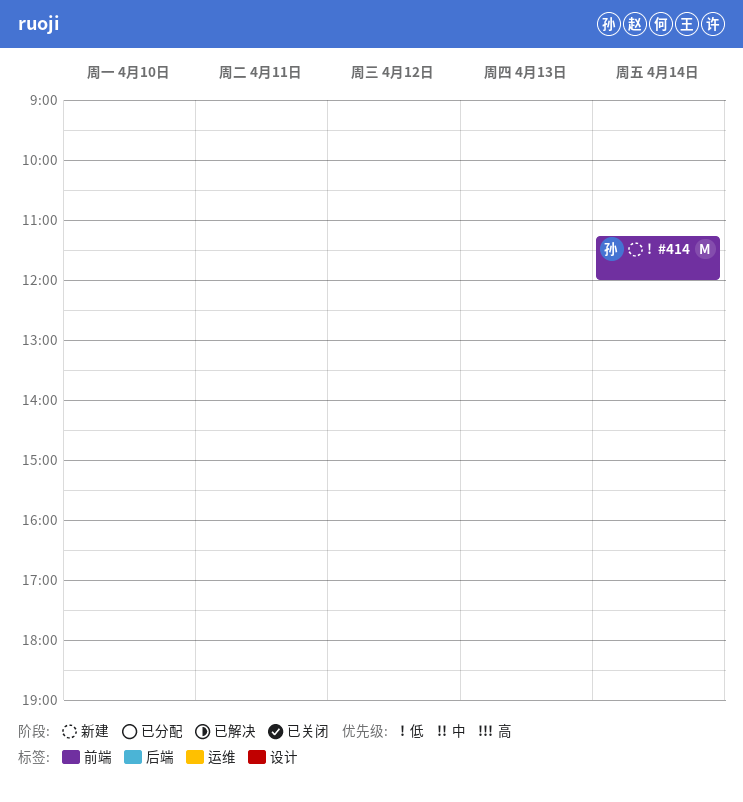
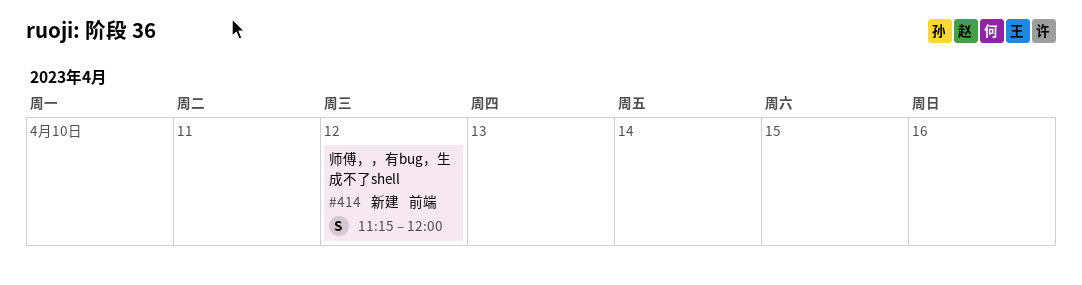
#414, estimate: M -> S
#414, day: Apr 14 -> Apr 12

